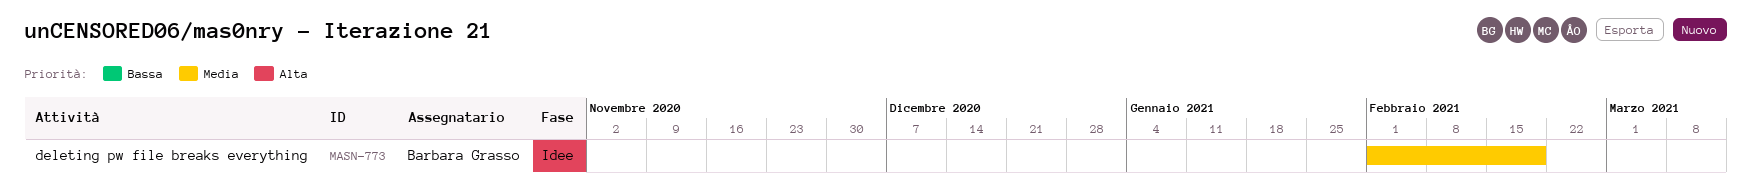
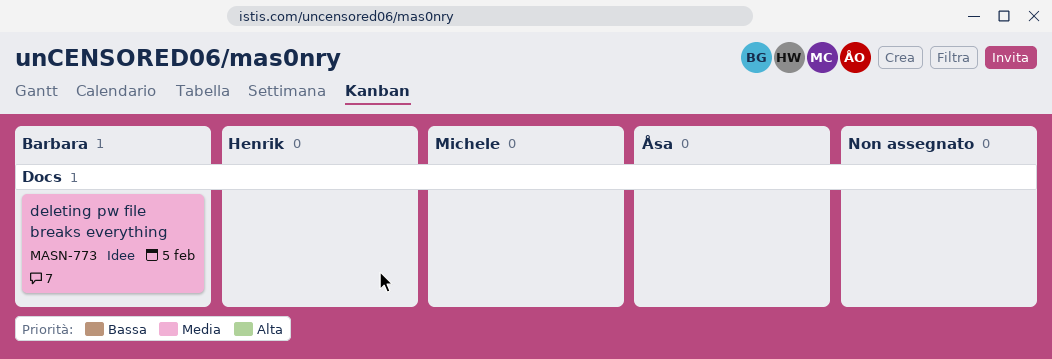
MASN-773, due: Feb 19 -> Feb 5

